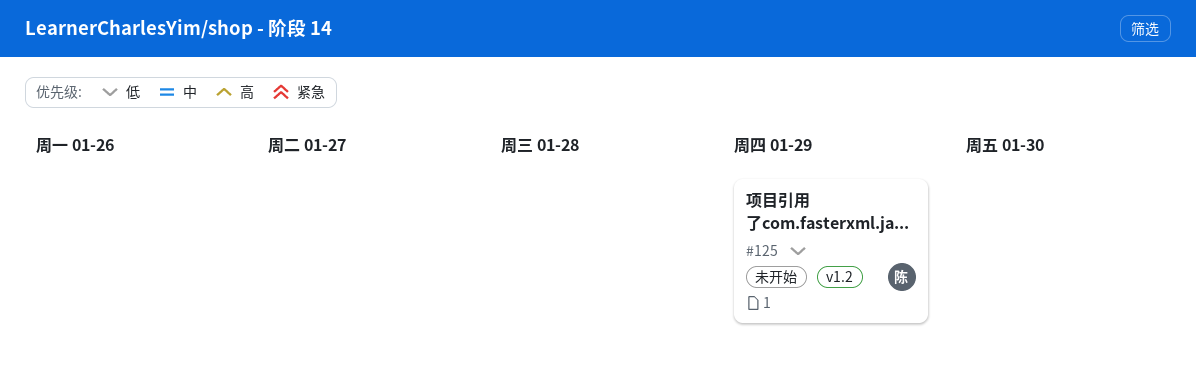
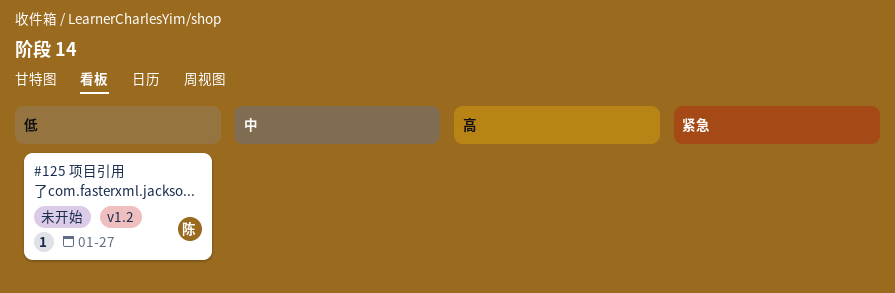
#125, due: Jan 29 -> Jan 27

